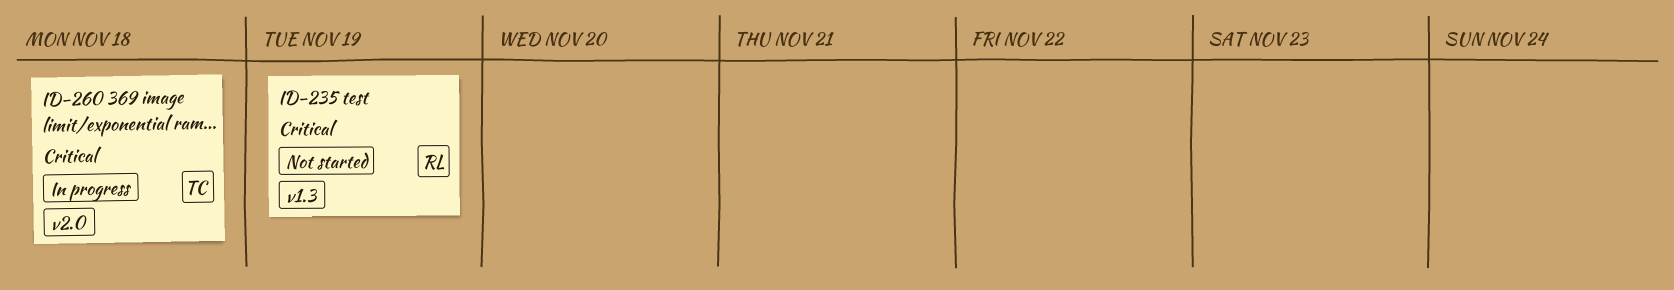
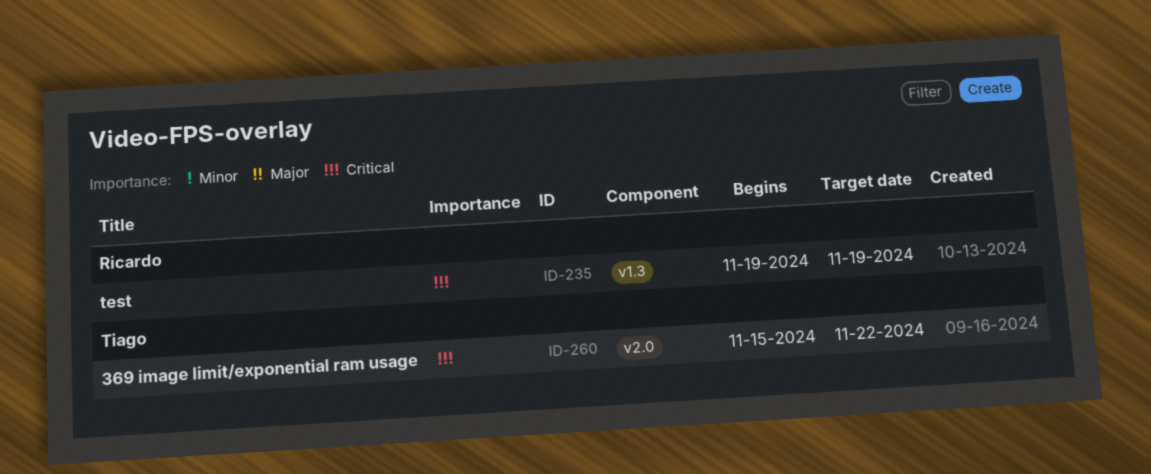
ID-260, due: Nov 18 -> Nov 22

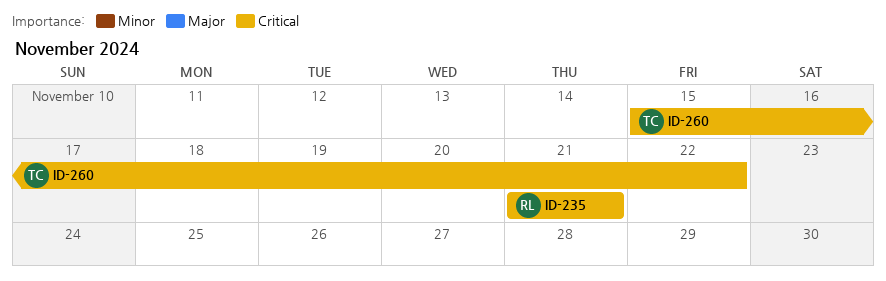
ID-235, start: Nov 19 -> Nov 21
ID-235, due: Nov 19 -> Nov 21

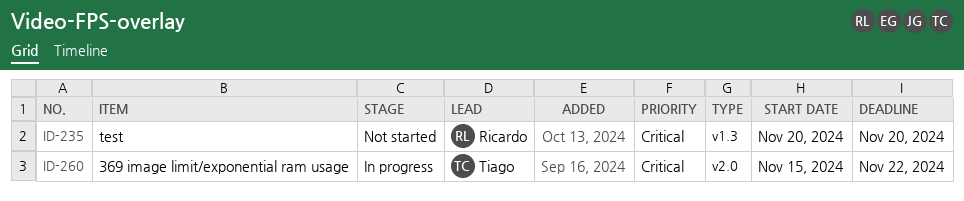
ID-235, start: Nov 21 -> Nov 20
ID-235, due: Nov 21 -> Nov 20

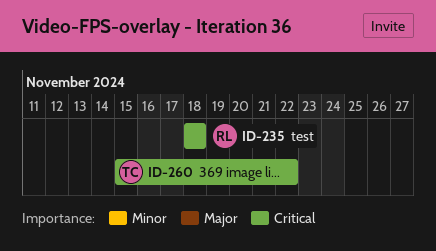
ID-235, start: Nov 20 -> Nov 18
ID-235, due: Nov 20 -> Nov 18

